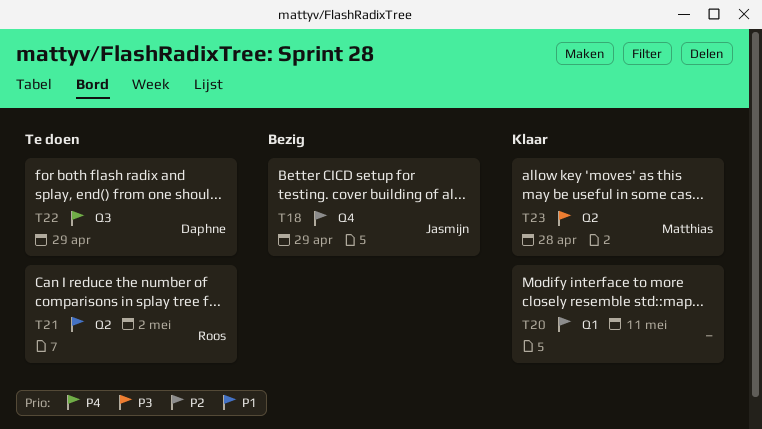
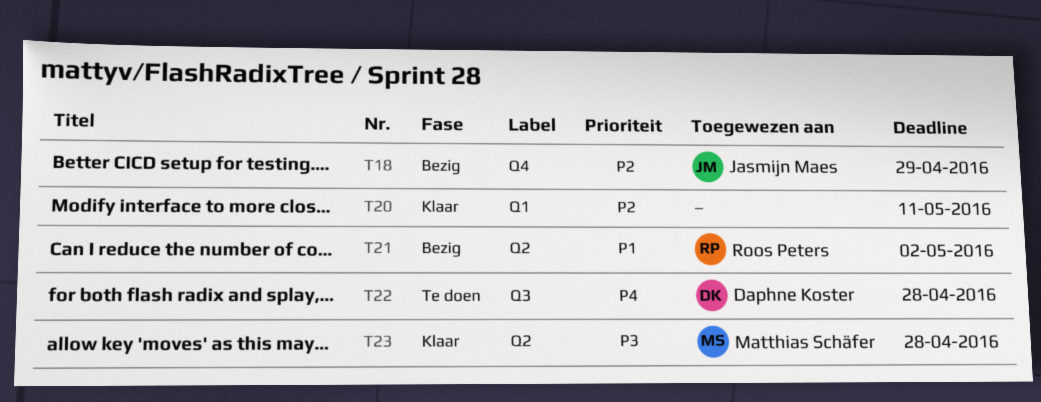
T21, status: Te doen -> Bezig
T22, due: Apr 29 -> Apr 28

